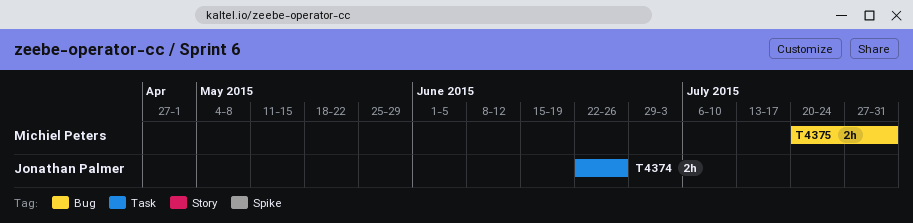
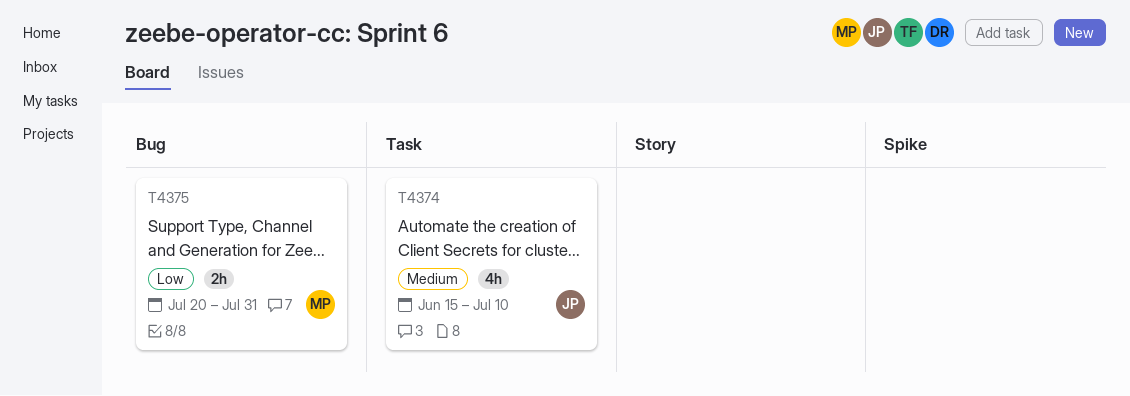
T4374, estimate: 2h -> 4h
T4374, start: Jun 22 -> Jun 15
T4374, due: Jun 26 -> Jul 10

